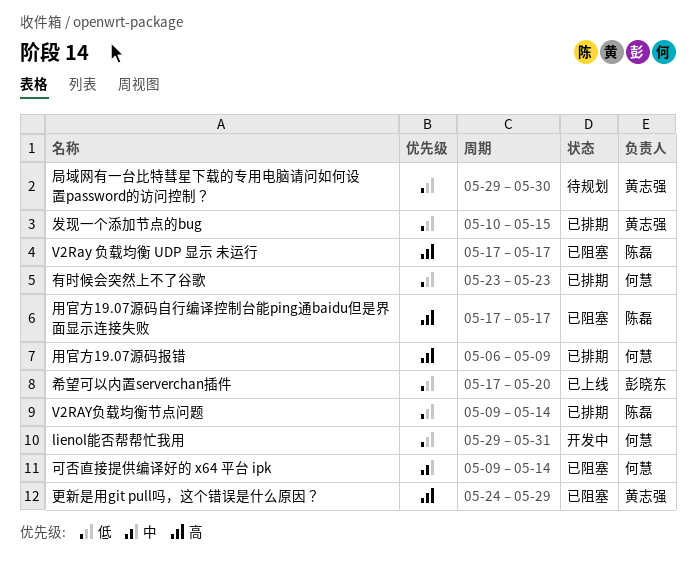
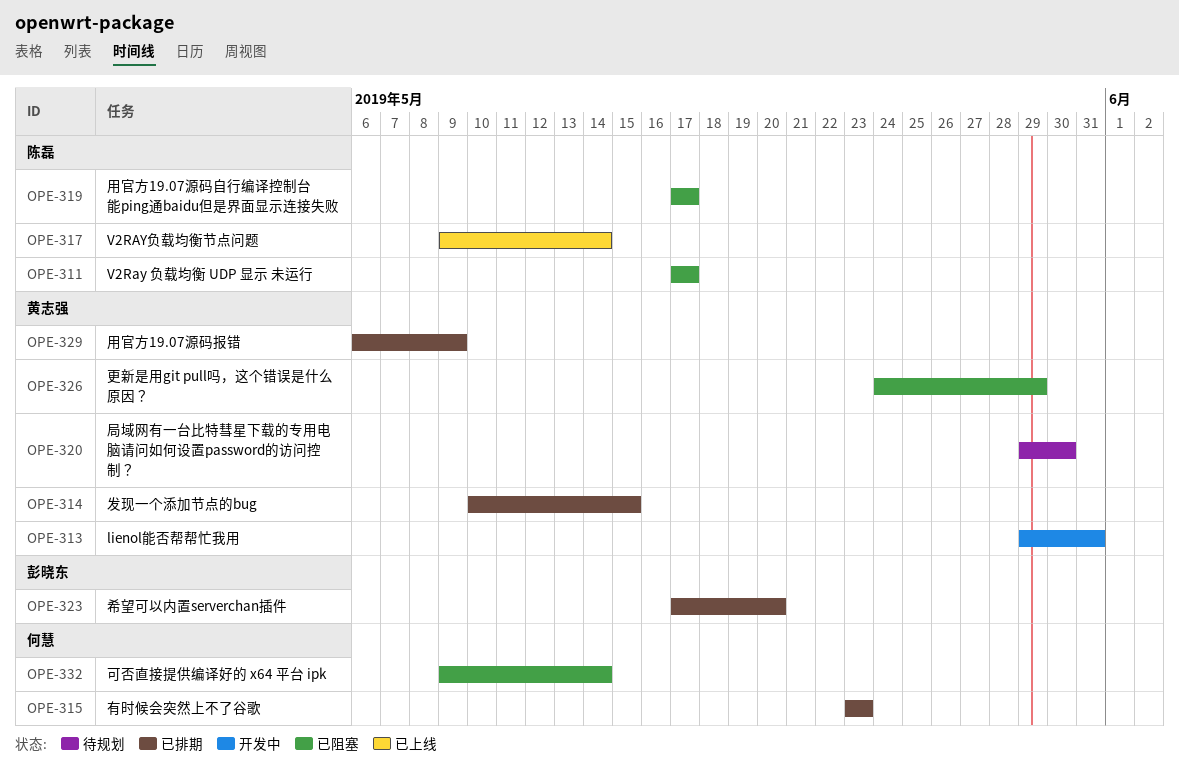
lienol能否帮帮忙我用, owner: 何慧 -> 黄志强
V2RAY负载均衡节点问题, status: 已排期 -> 已上线
希望可以内置serverchan插件, status: 已上线 -> 已排期
用官方19.07源码报错, owner: 何慧 -> 黄志强

